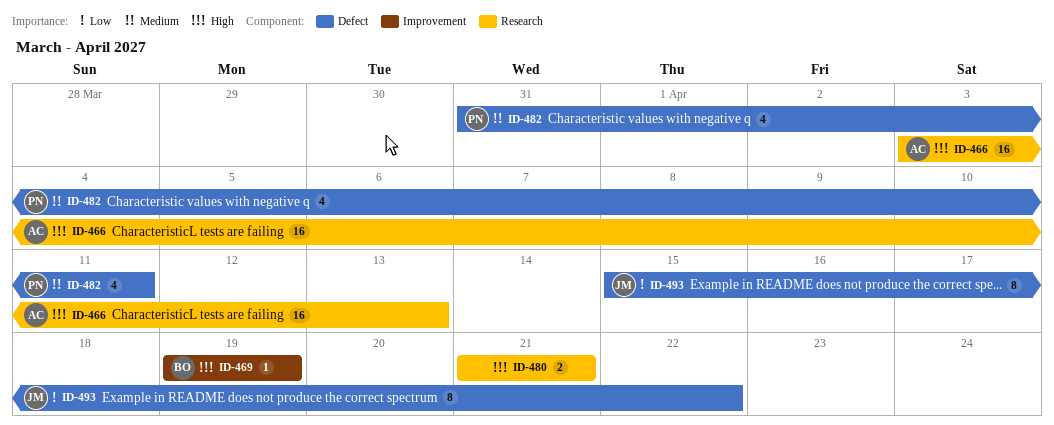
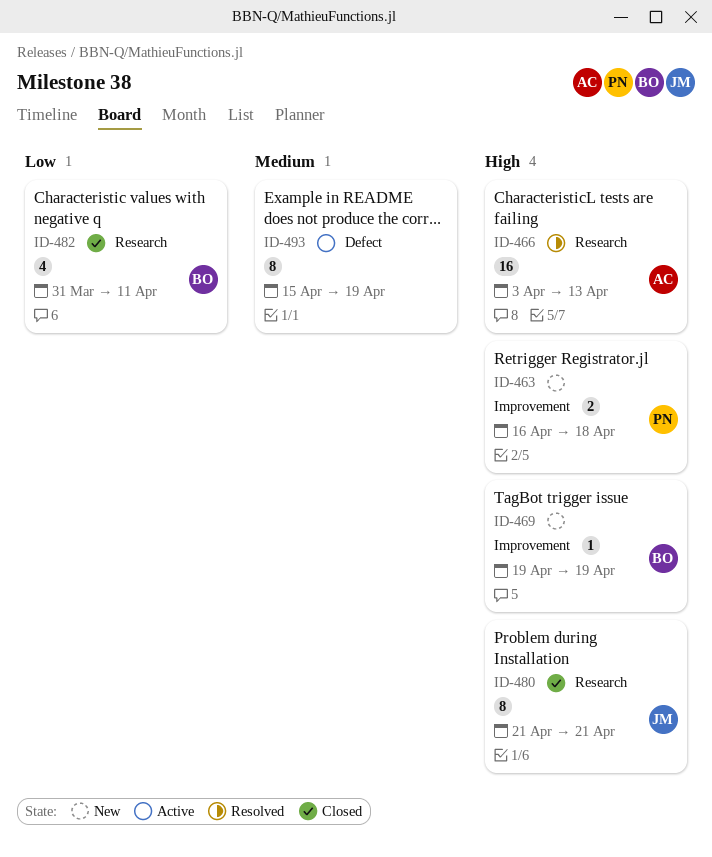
ID-463: none -> present
ID-480, owner: none -> JM
ID-480, estimate: 2 -> 8
ID-482, owner: PN -> BO
ID-482, priority: Medium -> Low
ID-482, label: Defect -> Research
ID-493, owner: JM -> none
ID-493, priority: Low -> Medium
ID-493, due: Apr 22 -> Apr 19

